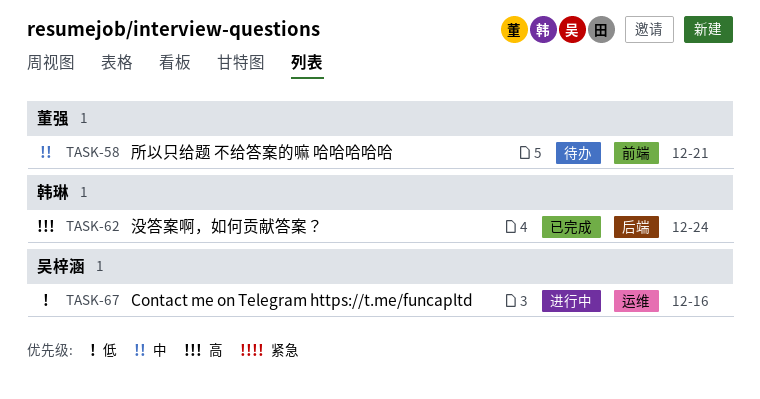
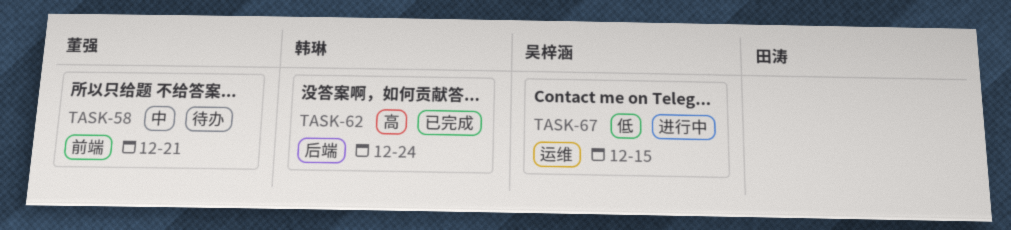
TASK-67, due: Dec 16 -> Dec 15

